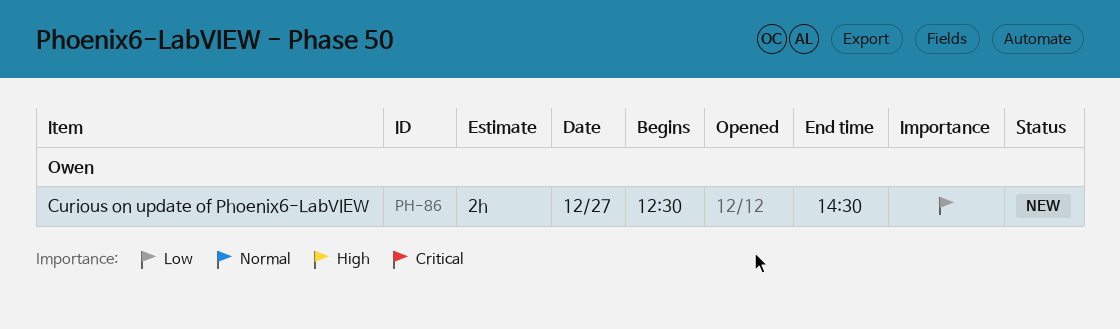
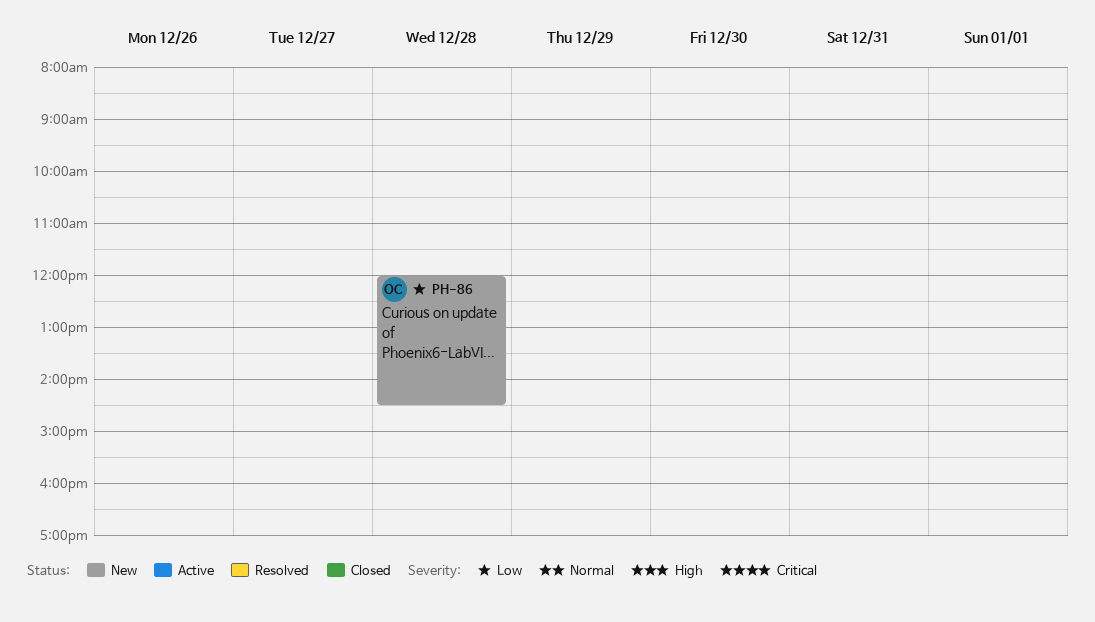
PH-86, day: Dec 27 -> Dec 28
PH-86, begins: 12:30 -> 12:00

